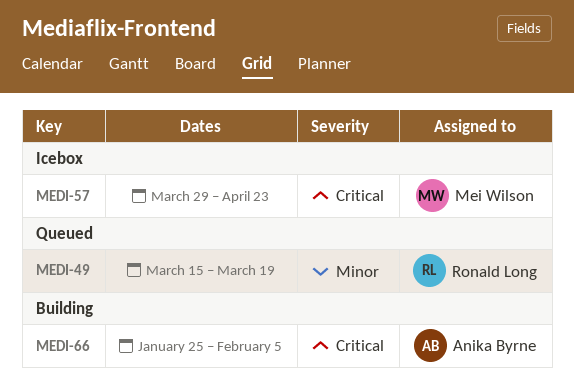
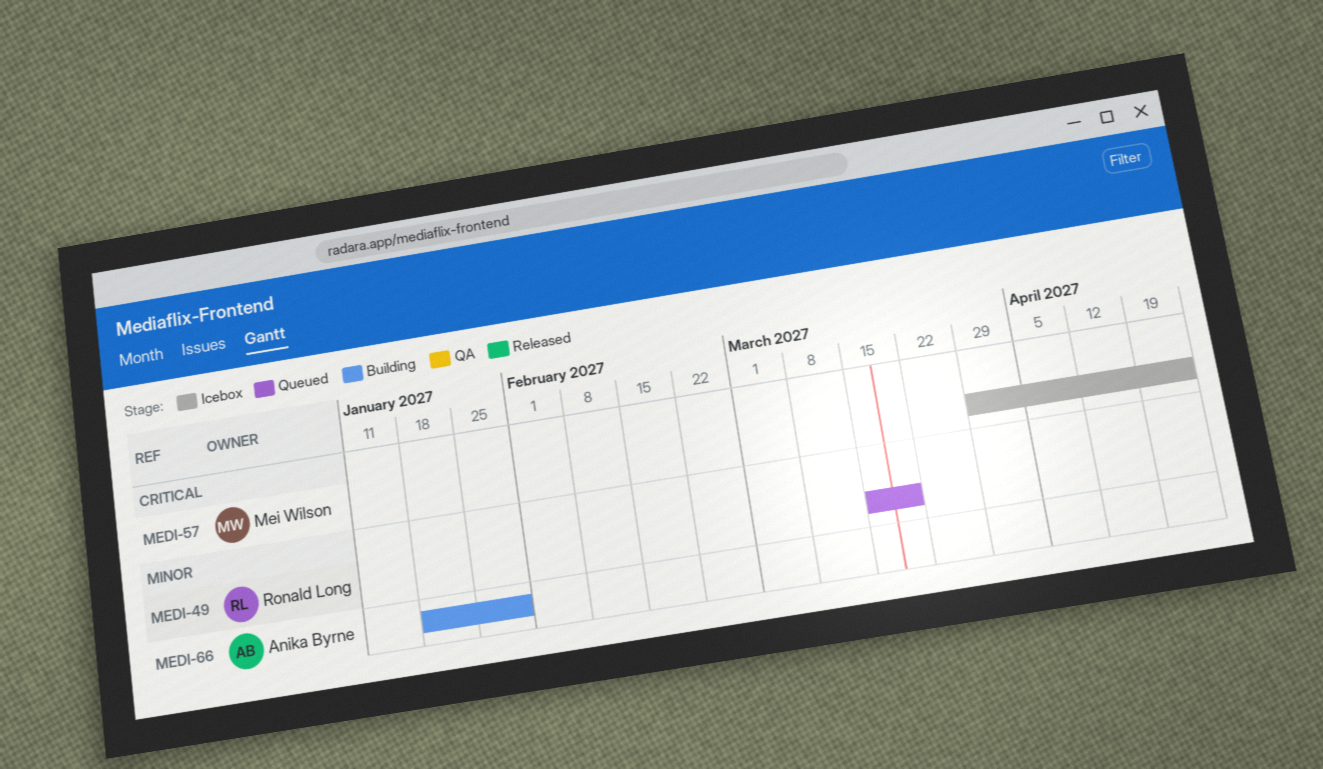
MEDI-66, priority: Critical -> Minor
MEDI-66, start: Jan 25 -> Jan 18
MEDI-66, due: Feb 5 -> Jan 29

